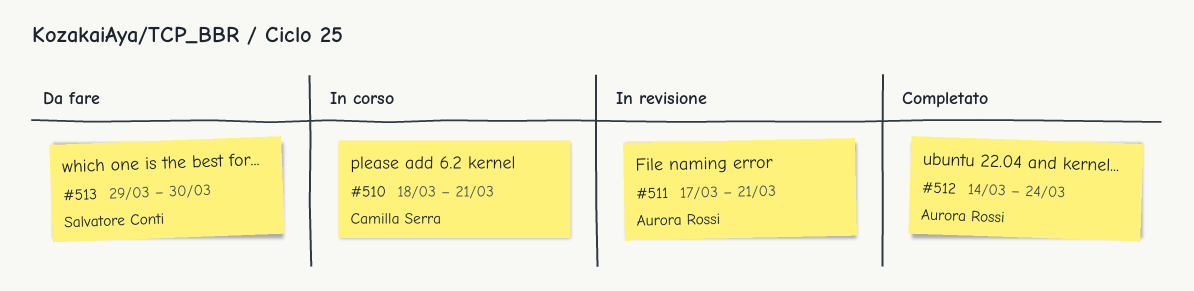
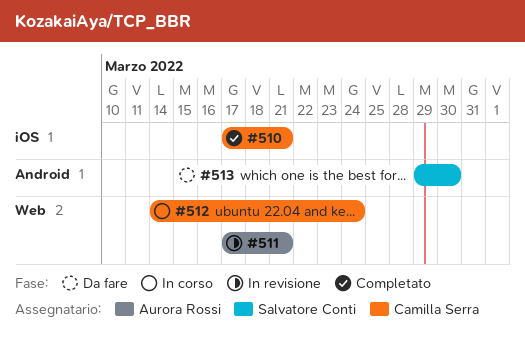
#510, status: In corso -> Completato
#510, start: Mar 18 -> Mar 17
#512, status: Completato -> In corso
#512, owner: Aurora Rossi -> Camilla Serra

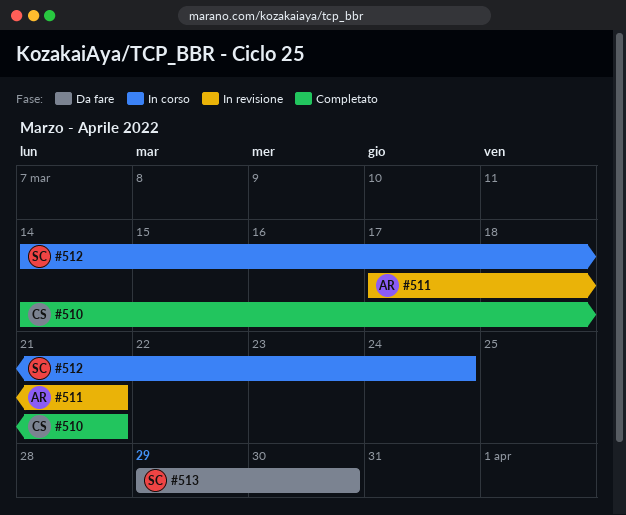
#510, start: Mar 17 -> Mar 14
#512, owner: Camilla Serra -> Salvatore Conti

